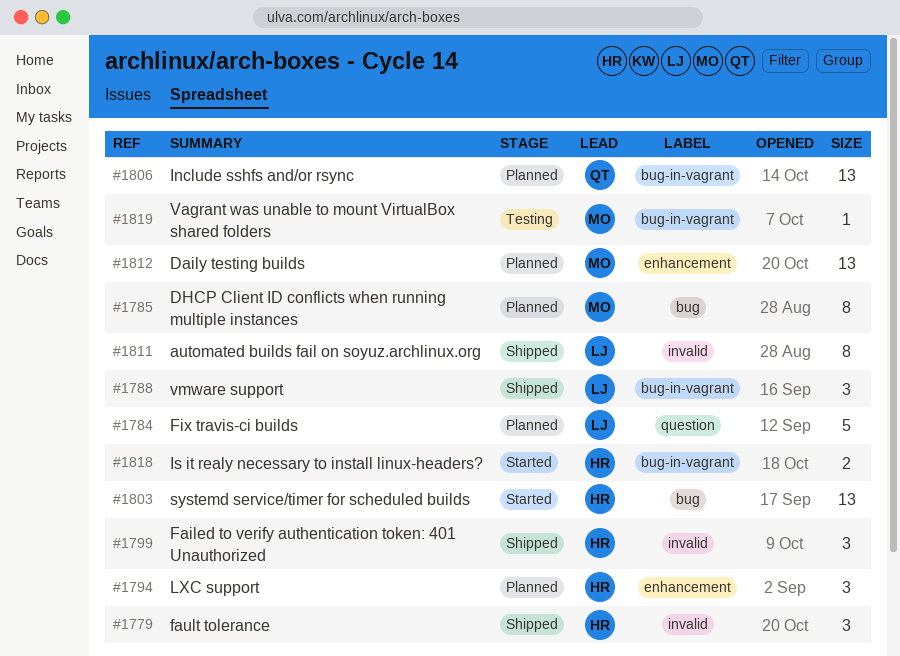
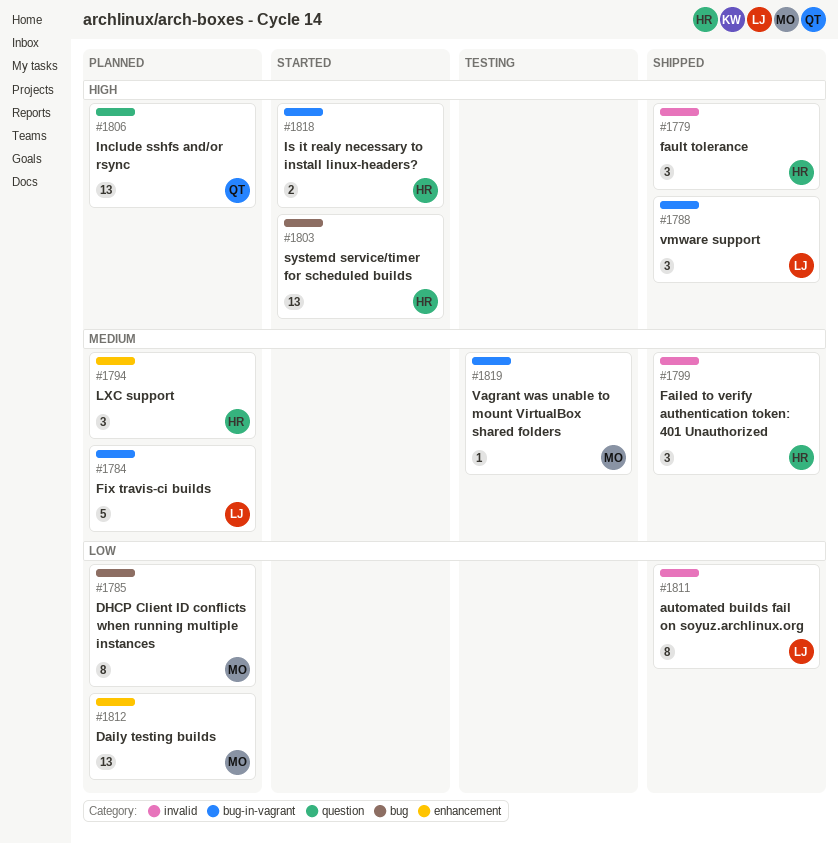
#1784, label: question -> bug-in-vagrant
#1806, label: bug-in-vagrant -> question

